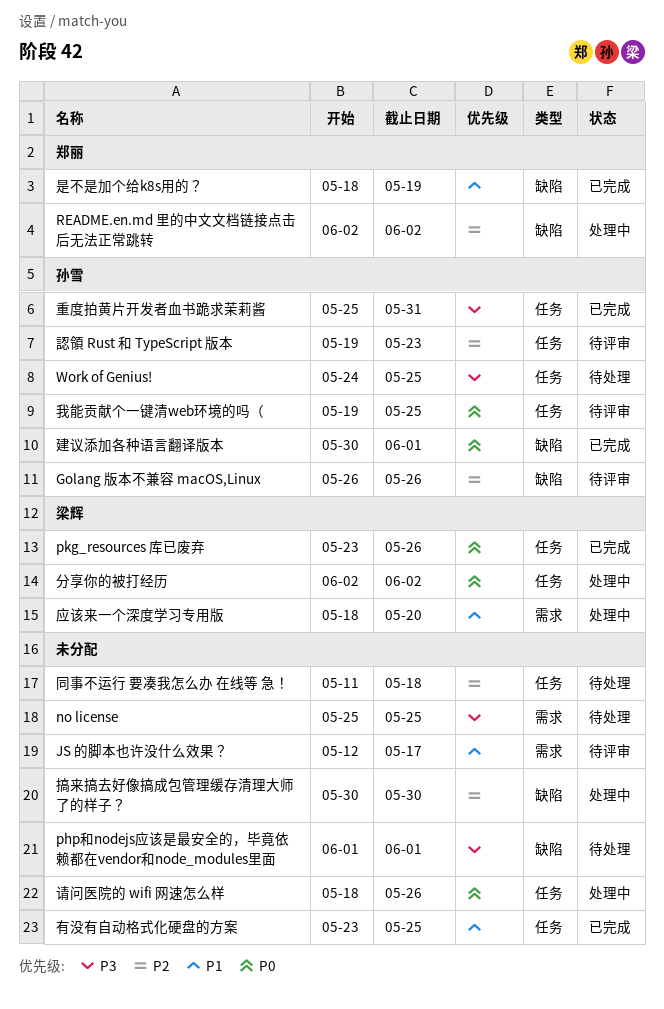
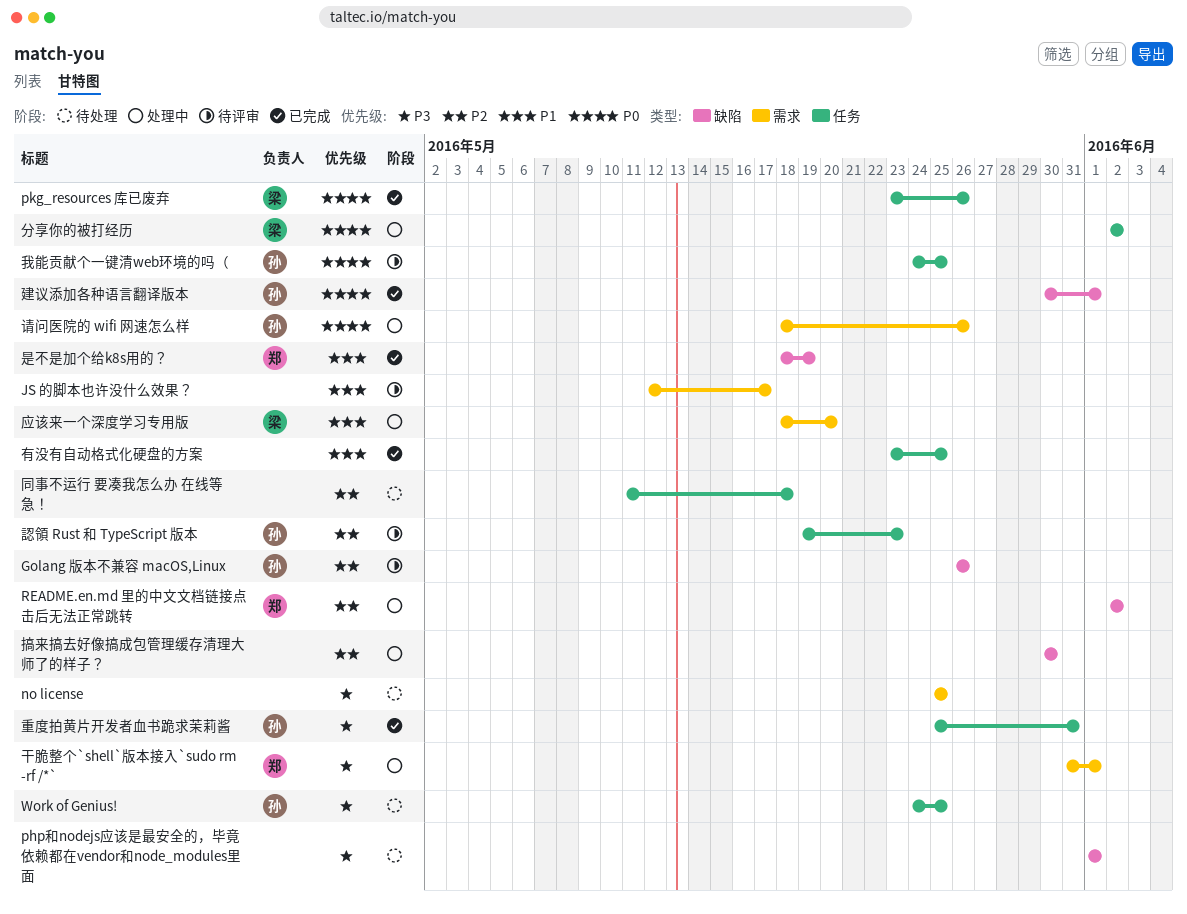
干脆整个`shell`版本接入`sudo rm -rf /*`: none -> present
我能贡献个一键清web环境的吗（, start: May 19 -> May 24
请问医院的 wifi 网速怎么样, owner: none -> 孙雪
请问医院的 wifi 网速怎么样, label: 任务 -> 需求

